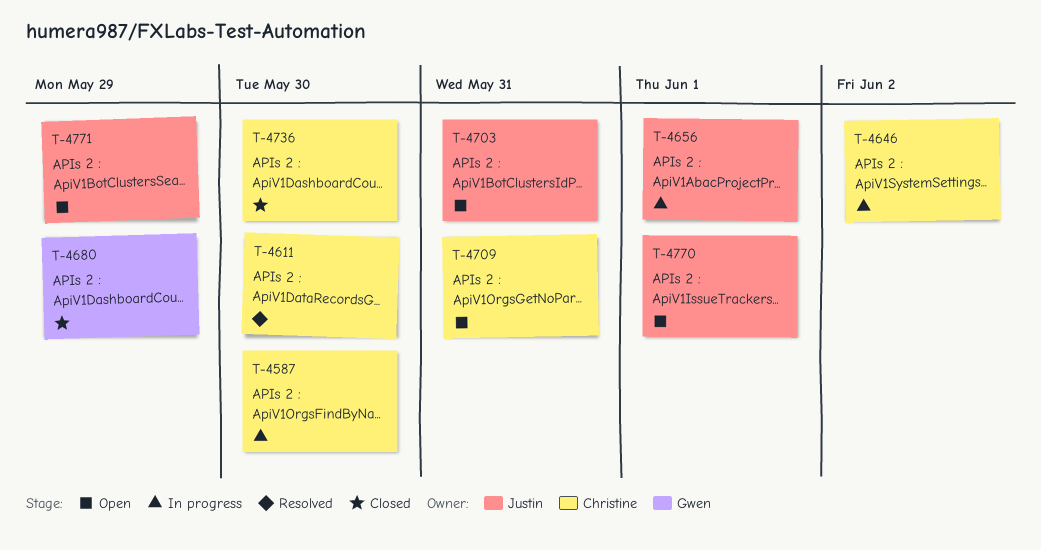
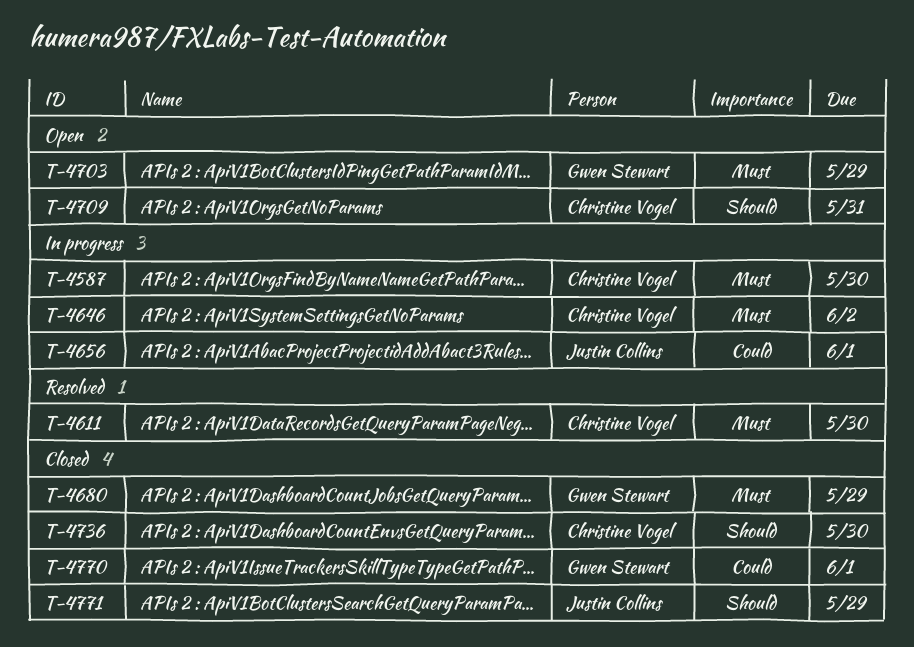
T-4703, owner: Justin Collins -> Gwen Stewart
T-4703, due: May 31 -> May 29
T-4770, status: Open -> Closed
T-4770, owner: Justin Collins -> Gwen Stewart
T-4771, status: Open -> Closed

